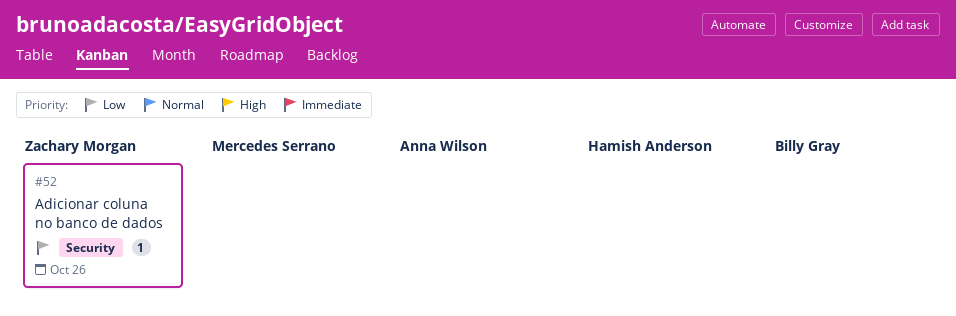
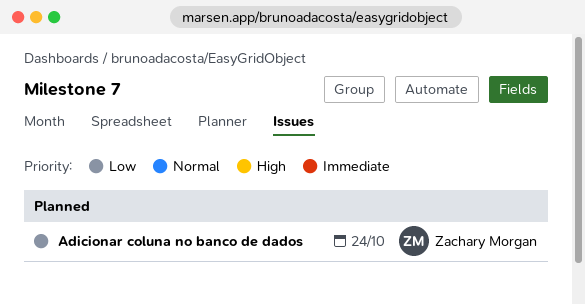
Adicionar coluna no banco de dados, due: Oct 26 -> Oct 24

